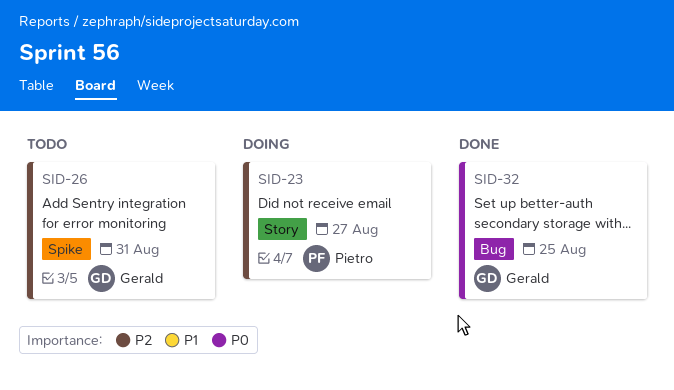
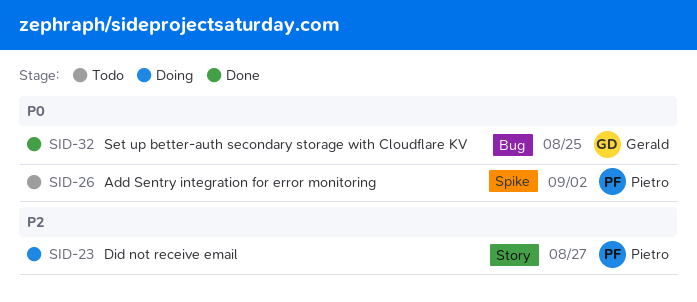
SID-26, owner: Gerald -> Pietro
SID-26, priority: P2 -> P0
SID-26, due: Aug 31 -> Sep 2

